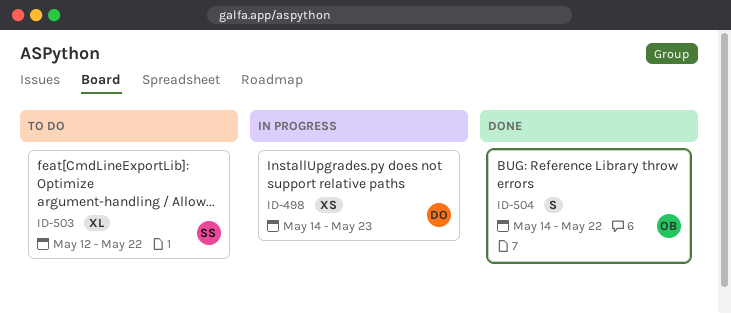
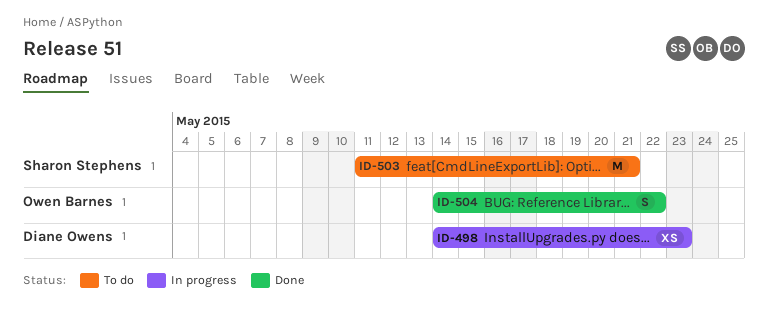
ID-503, estimate: XL -> M
ID-503, start: May 12 -> May 11
ID-503, due: May 22 -> May 21

